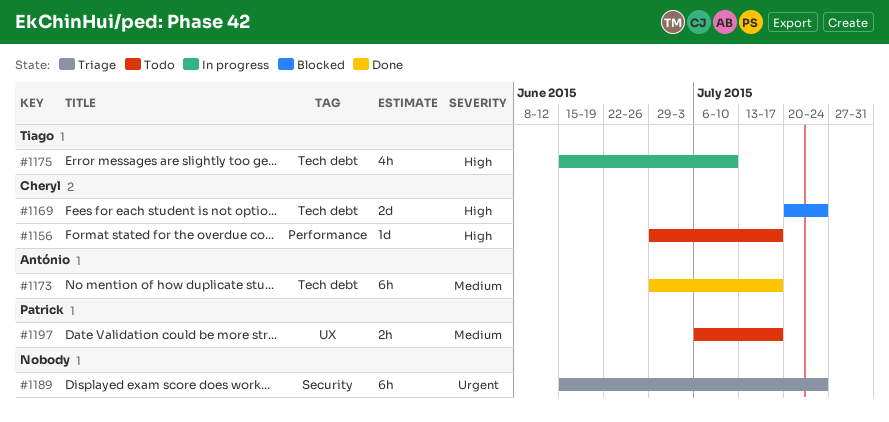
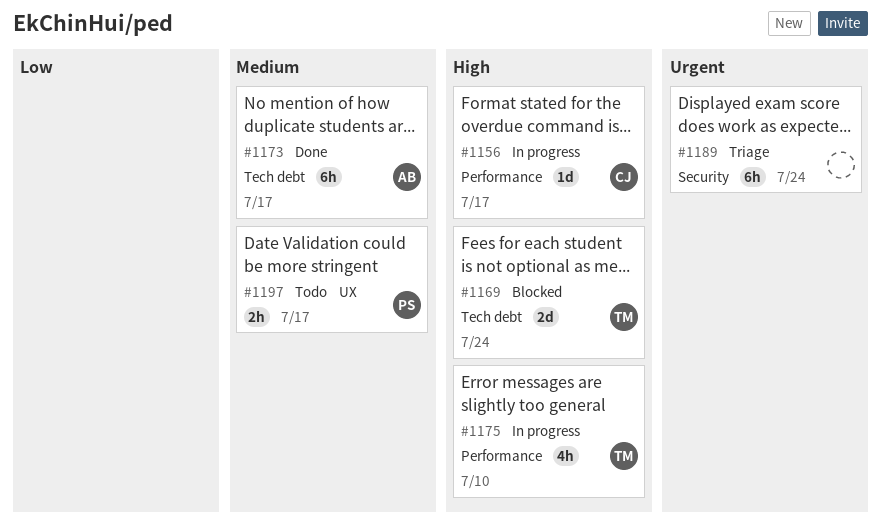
#1156, status: Todo -> In progress
#1169, owner: Cheryl -> Tiago
#1175, label: Tech debt -> Performance

